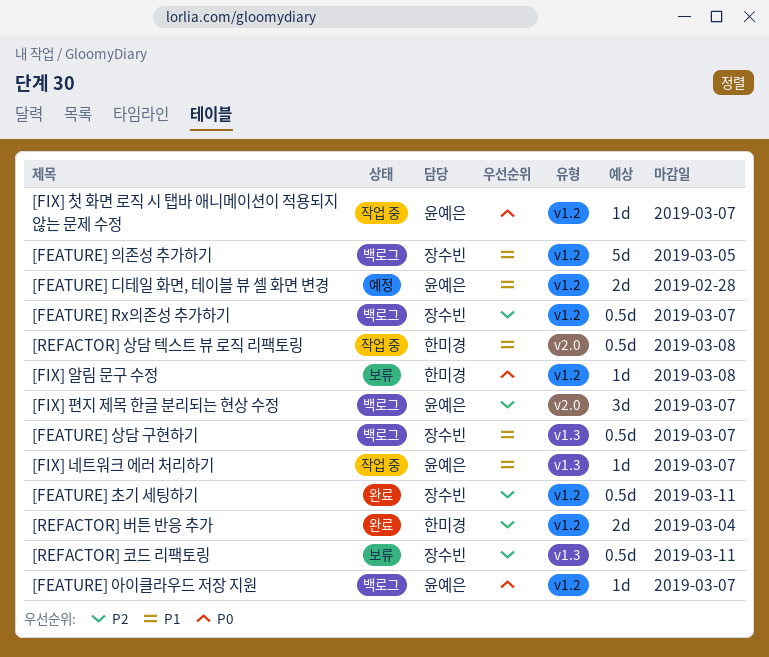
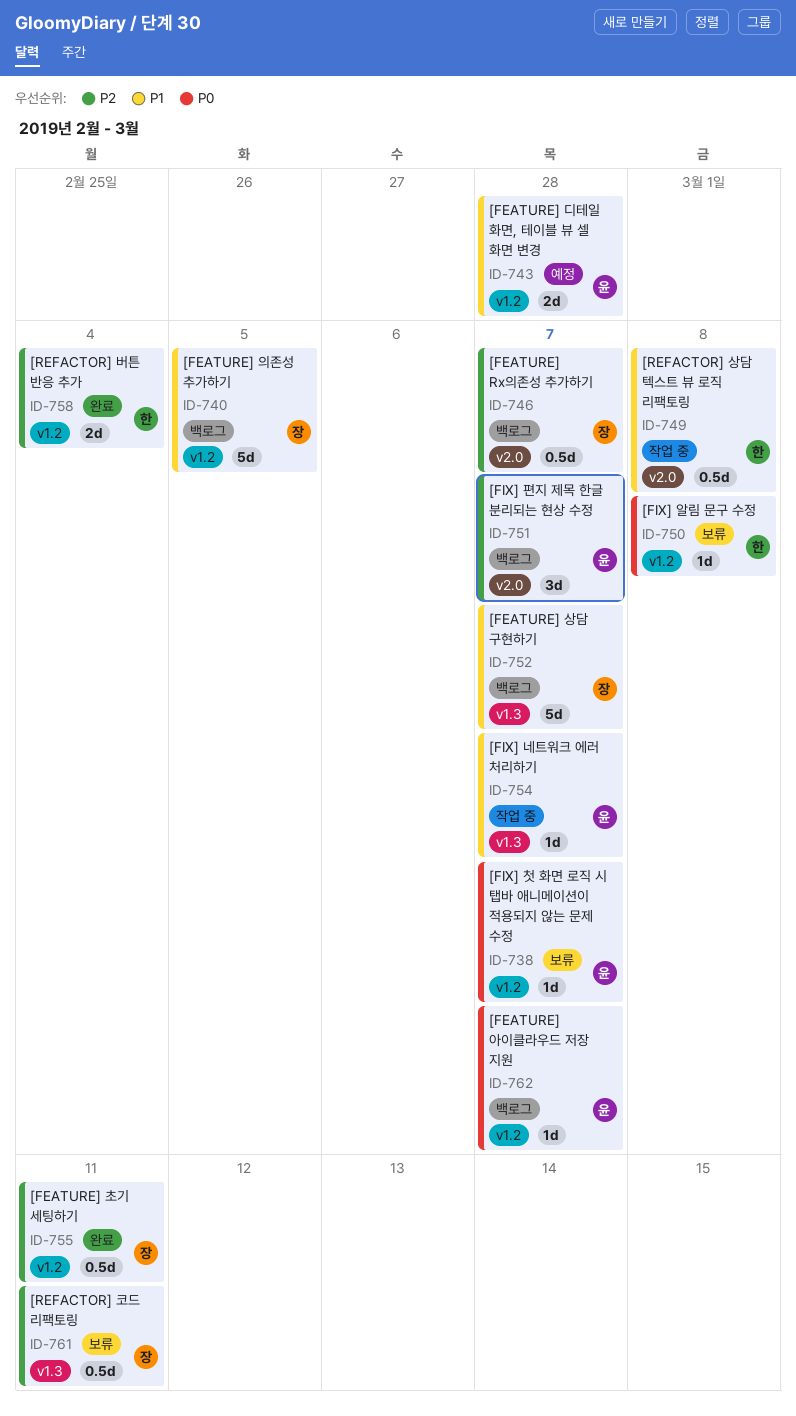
[FEATURE] Rx의존성 추가하기, label: v1.2 -> v2.0
[FEATURE] 상담 구현하기, estimate: 0.5d -> 5d
[FIX] 첫 화면 로직 시 탭바 애니메이션이 적용되지 않는 문제 수정, status: 작업 중 -> 보류

